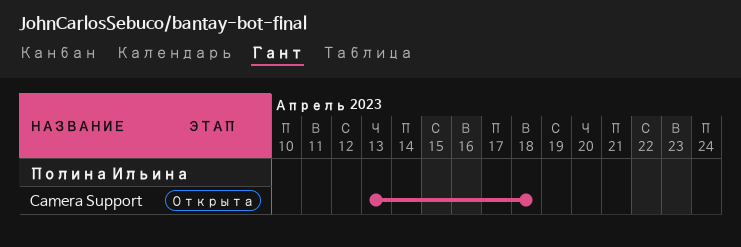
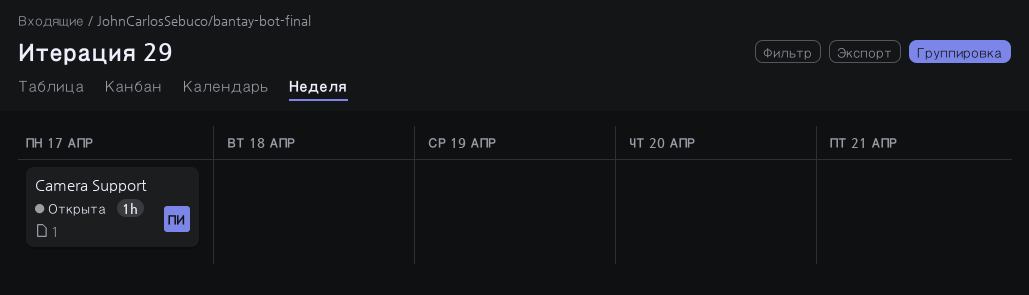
Camera Support, due: Apr 18 -> Apr 17

